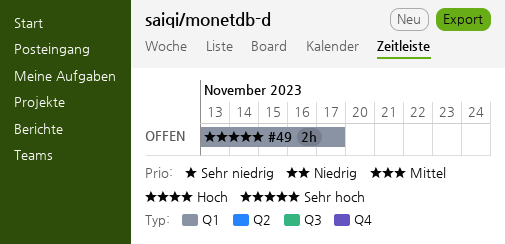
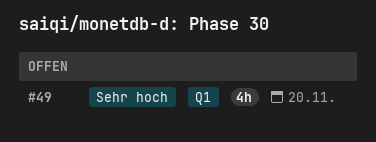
#49, estimate: 2h -> 4h
#49, due: Nov 17 -> Nov 20

